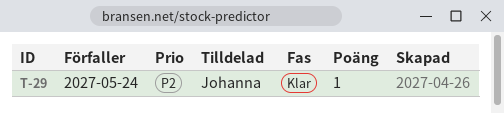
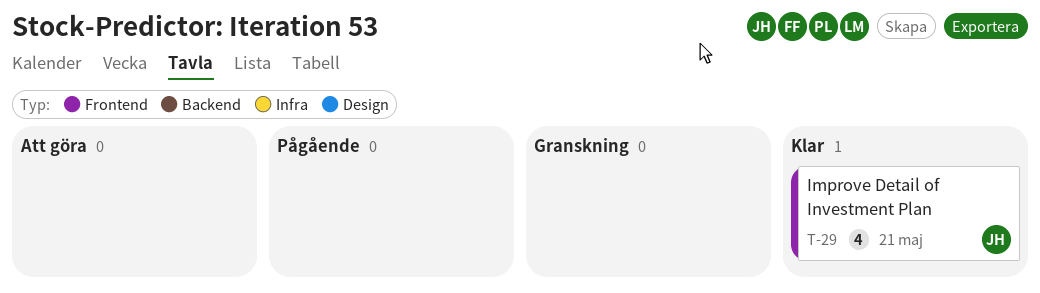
T-29, estimate: 1 -> 4
T-29, due: May 24 -> May 21

